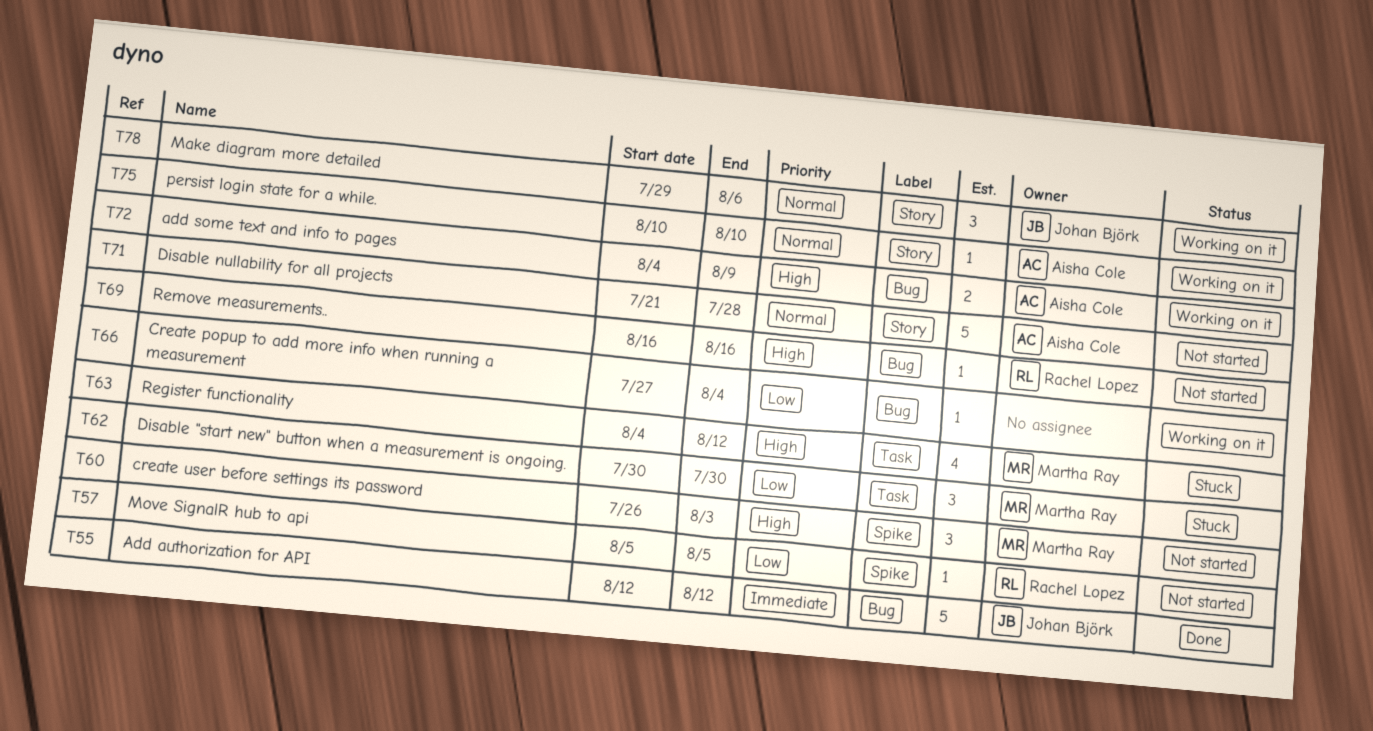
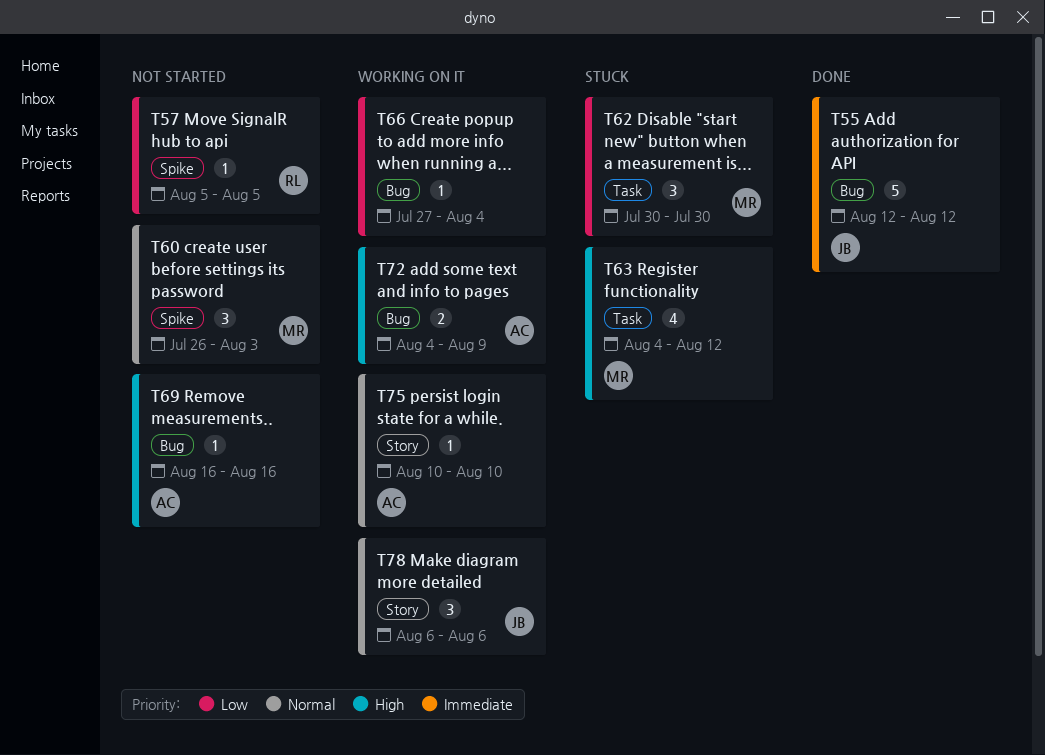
T60, priority: High -> Normal
T69, owner: Rachel Lopez -> Aisha Cole
T71: present -> none
T78, start: Jul 29 -> Aug 6

